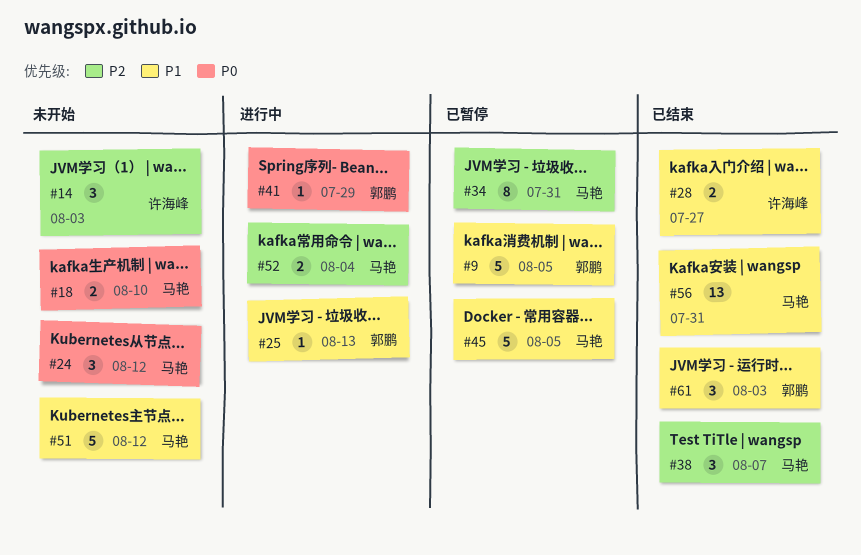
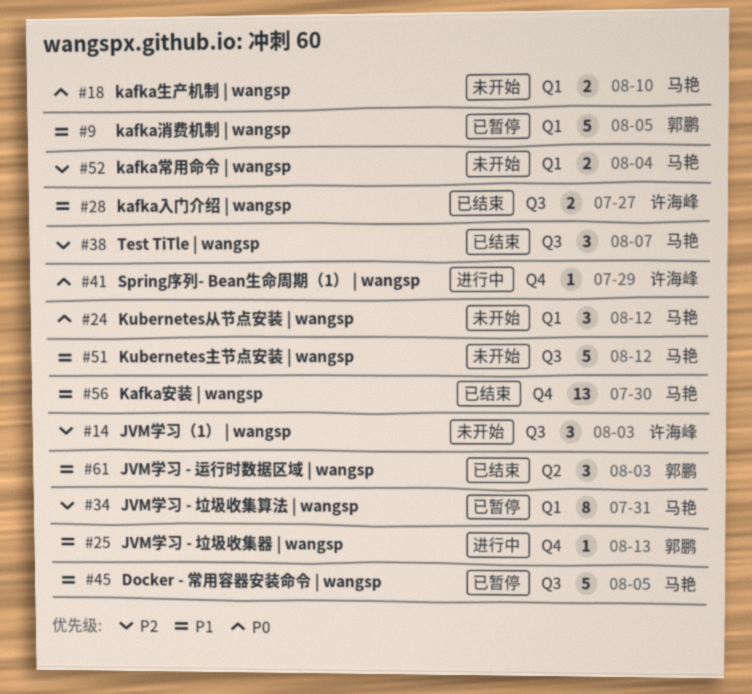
#41, owner: 郭鹏 -> 许海峰
#52, status: 进行中 -> 未开始
#56, due: Jul 31 -> Jul 30

